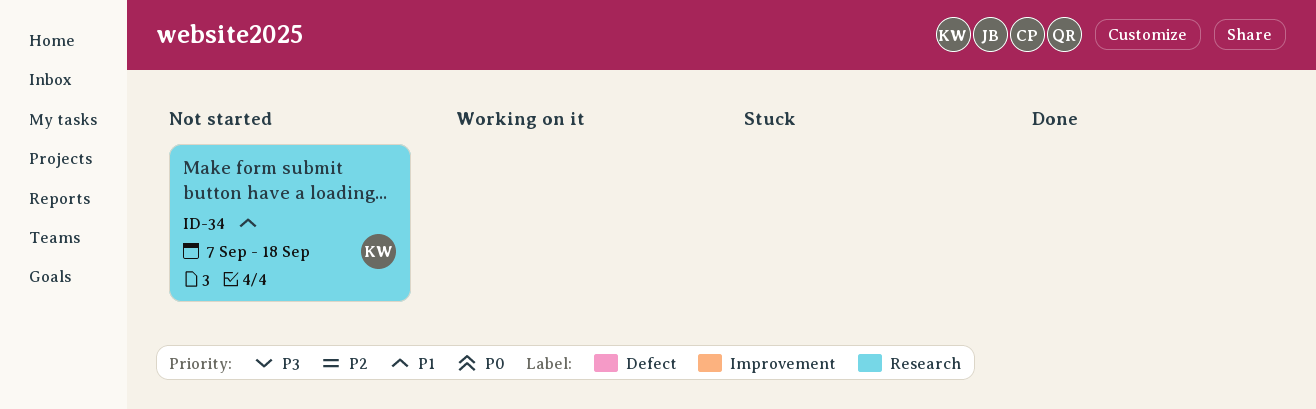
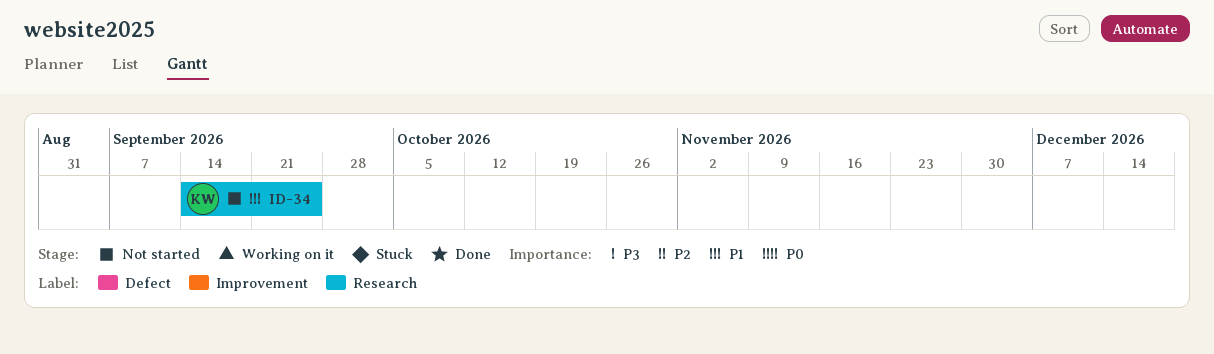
ID-34, start: Sep 7 -> Sep 14
ID-34, due: Sep 18 -> Sep 25

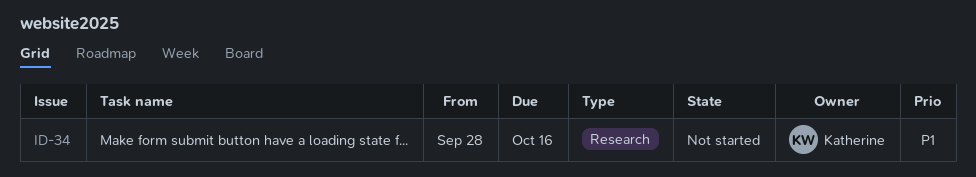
ID-34, start: Sep 14 -> Sep 28
ID-34, due: Sep 25 -> Oct 16

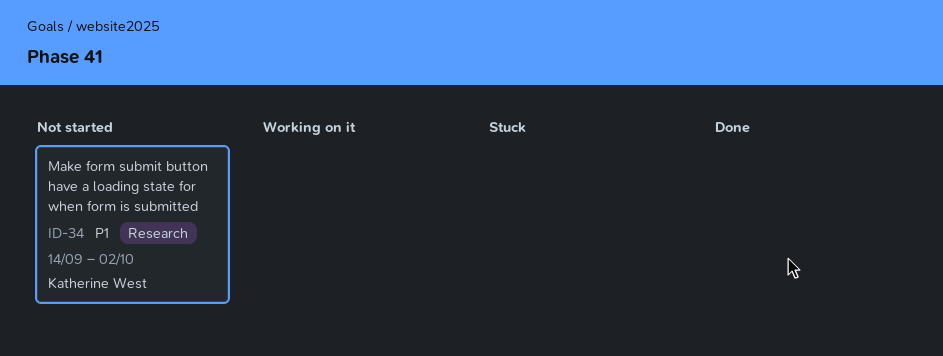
ID-34, start: Sep 28 -> Sep 14
ID-34, due: Oct 16 -> Oct 2

